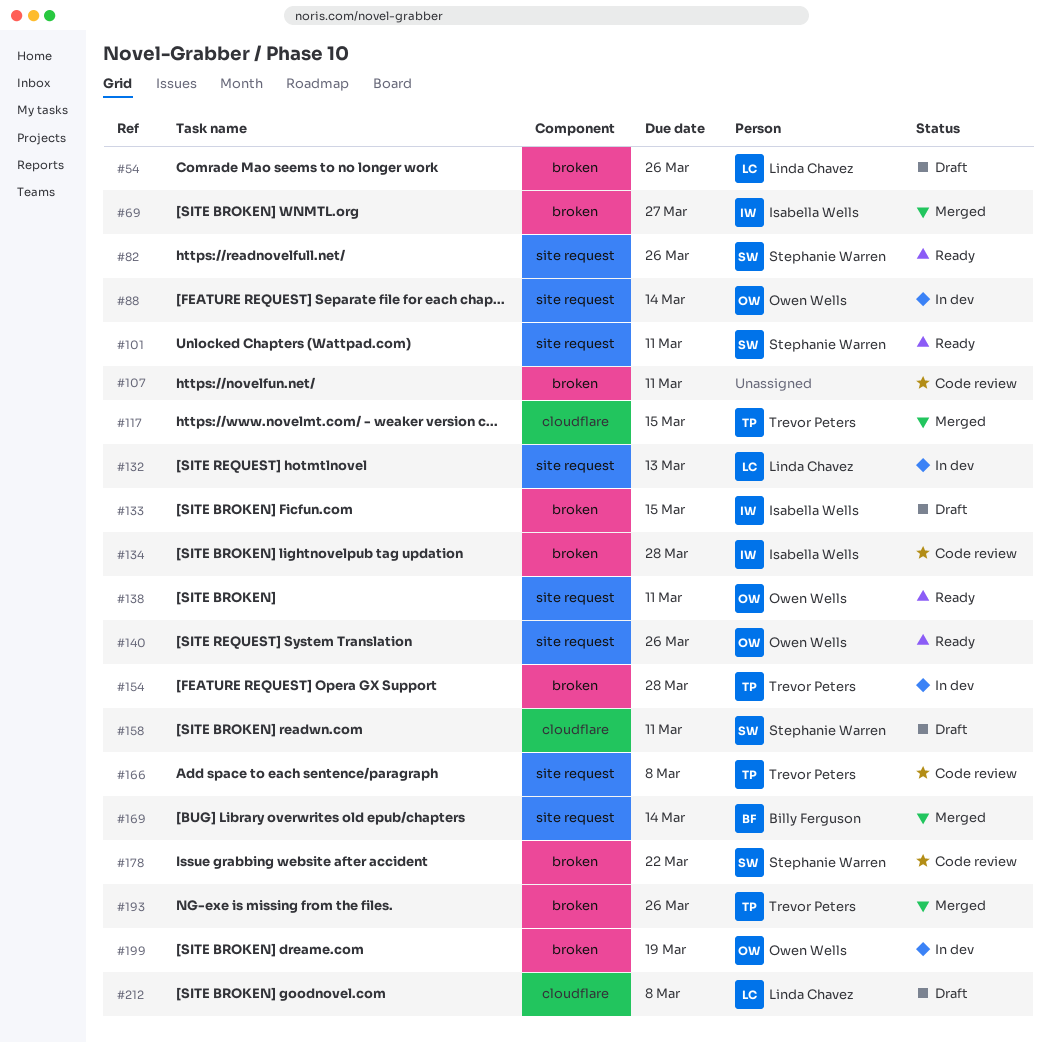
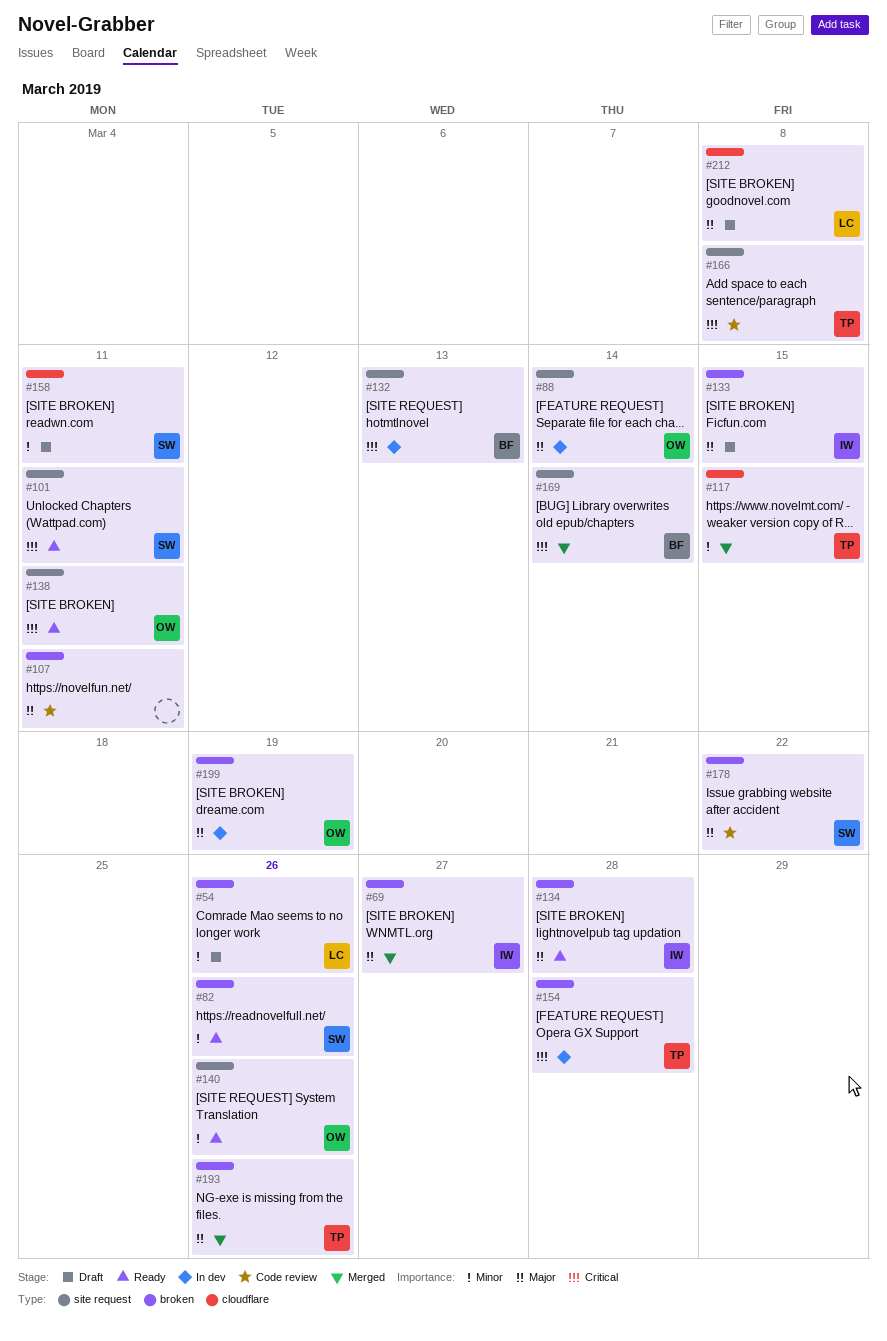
#82, label: site request -> broken
#132, owner: Linda Chavez -> Billy Ferguson
#134, status: Code review -> Ready

